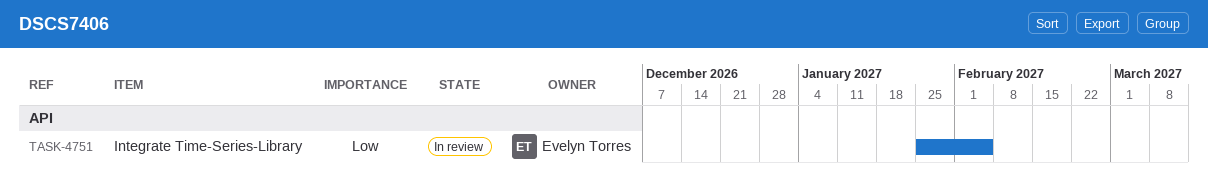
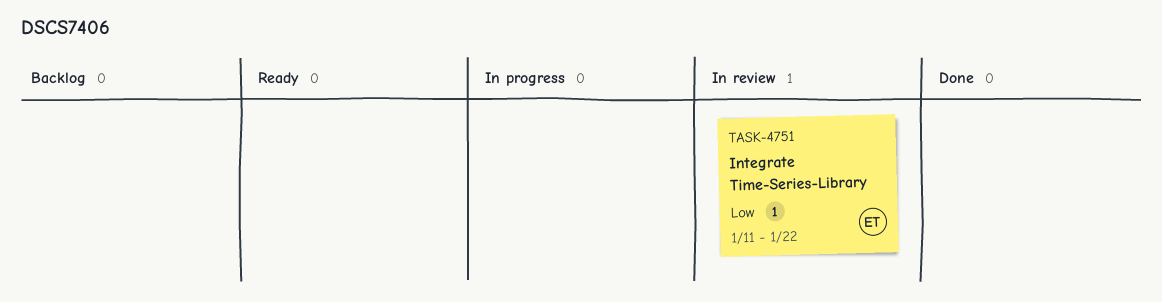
TASK-4751, start: Jan 25 -> Jan 11
TASK-4751, due: Feb 5 -> Jan 22

